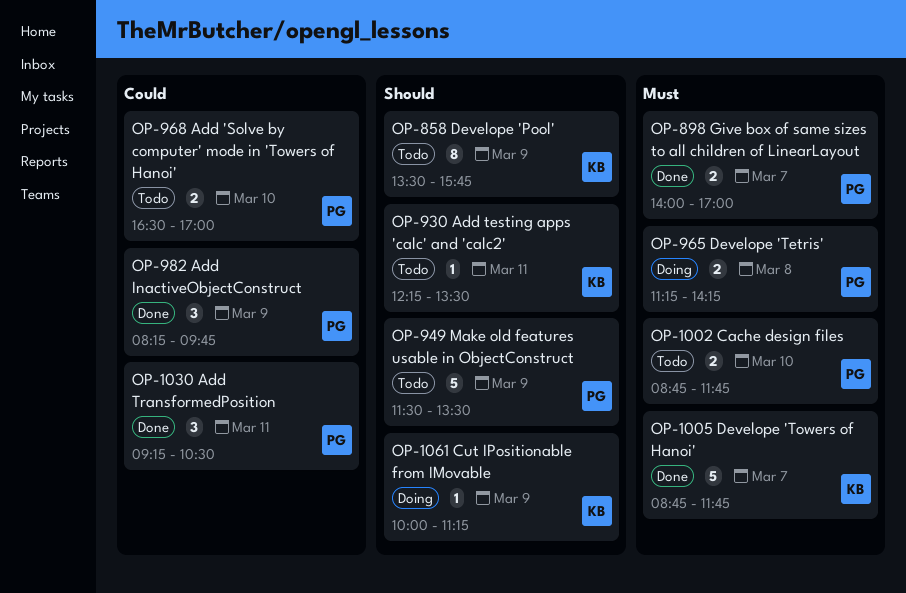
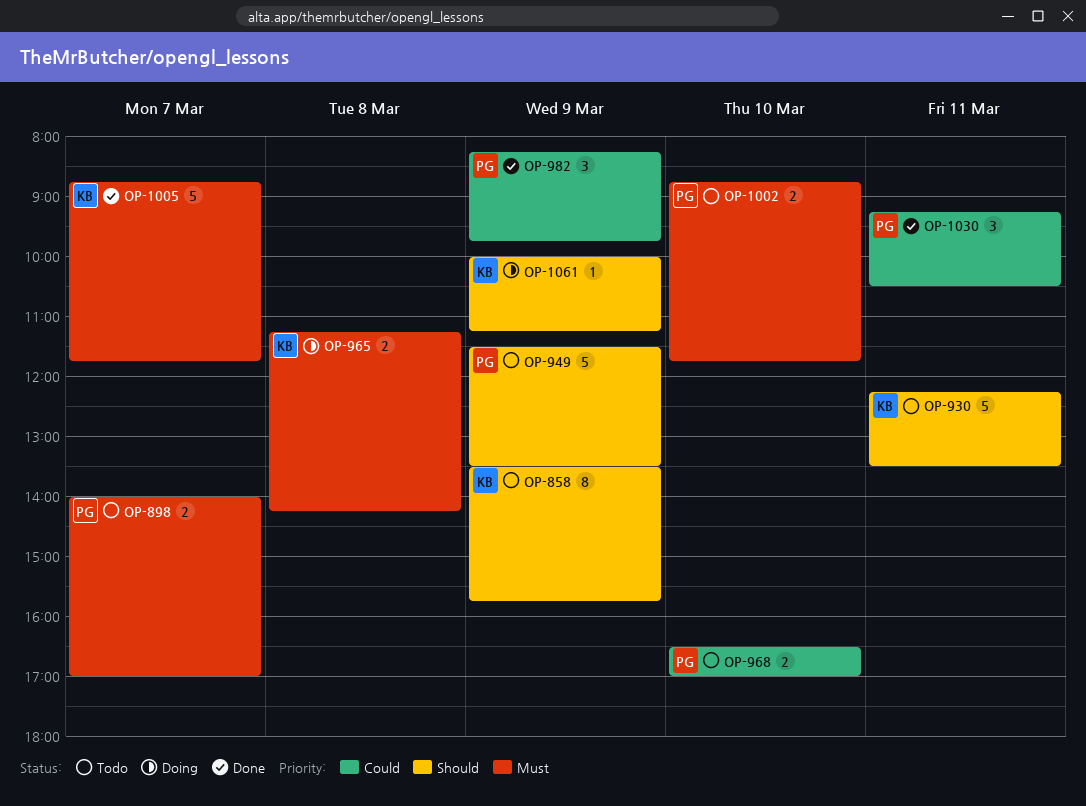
OP-898, status: Done -> Todo
OP-930, estimate: 1 -> 5
OP-965, owner: PG -> KB

